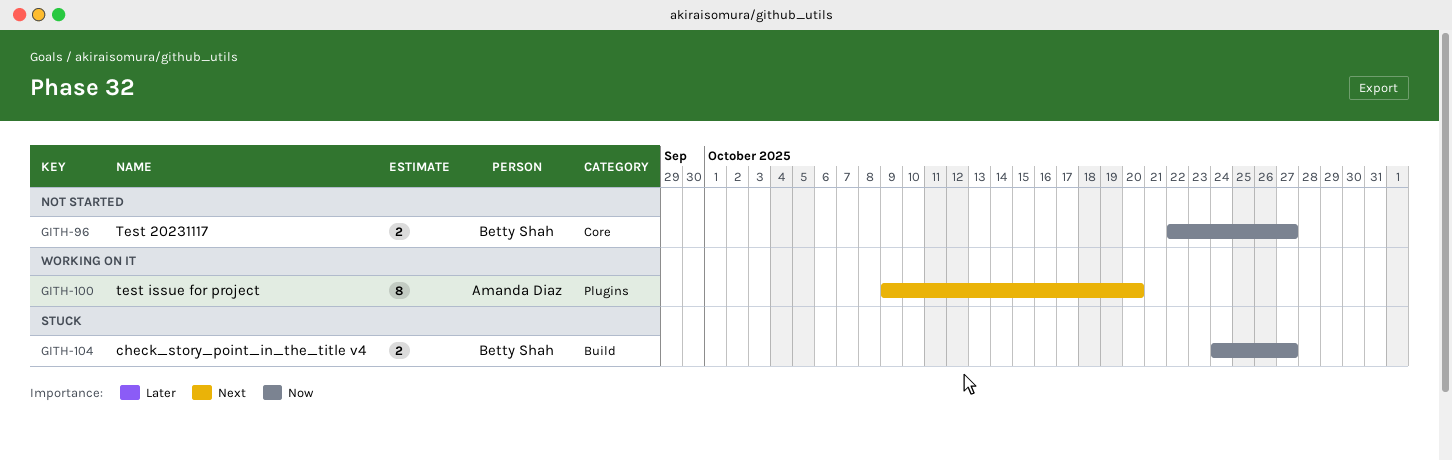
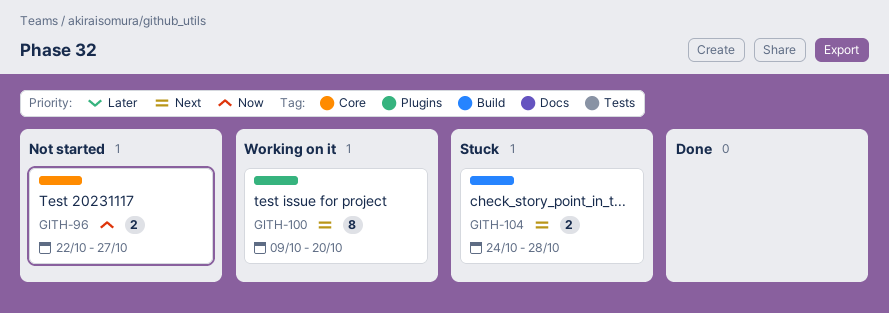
GITH-104, priority: Now -> Next
GITH-104, due: Oct 27 -> Oct 28

